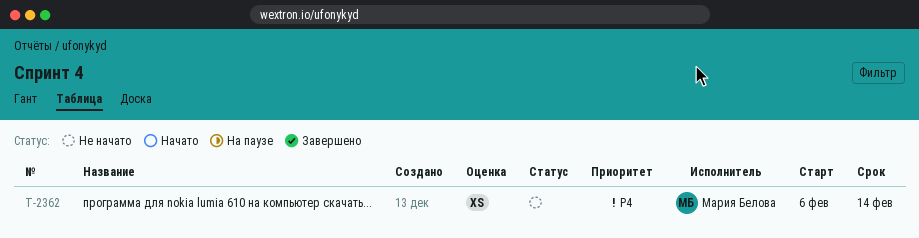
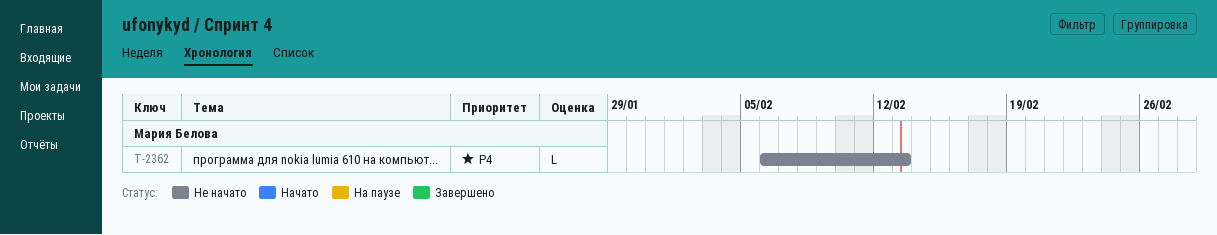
T-2362, estimate: XS -> L
T-2362, due: Feb 14 -> Feb 13

